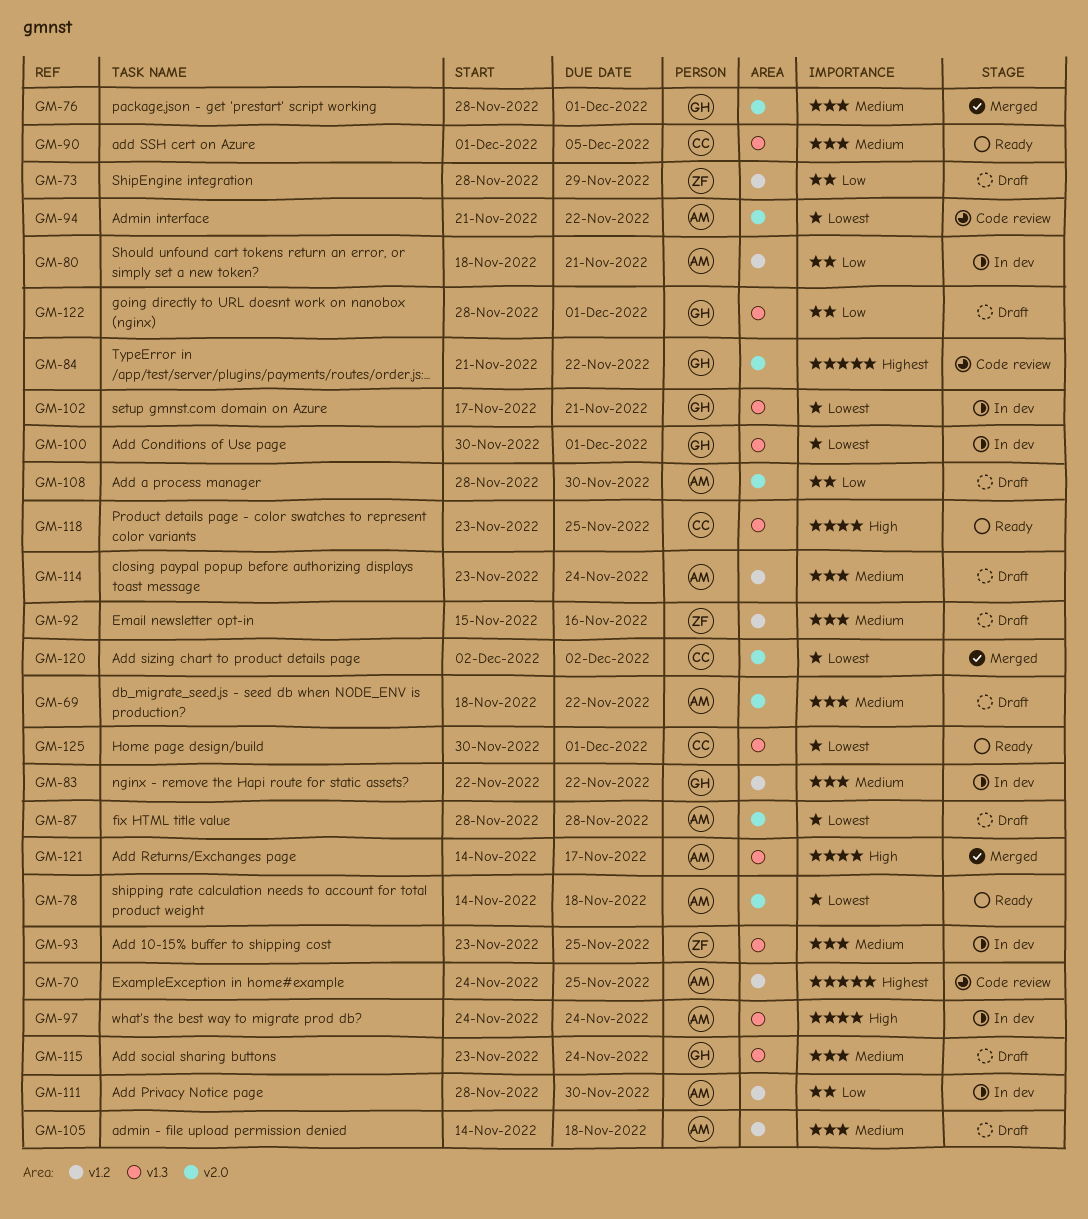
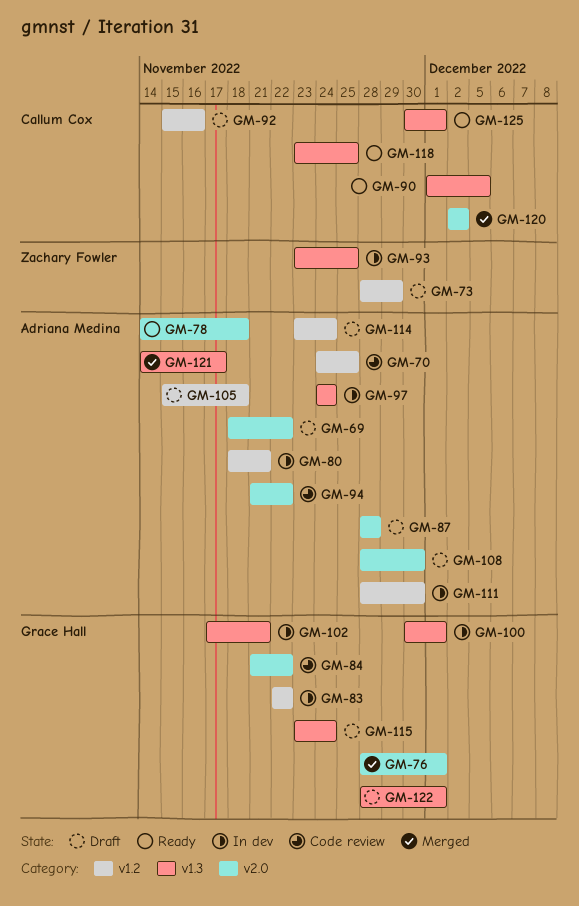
GM-92, owner: Zachary Fowler -> Callum Cox
GM-105, start: Nov 14 -> Nov 15

